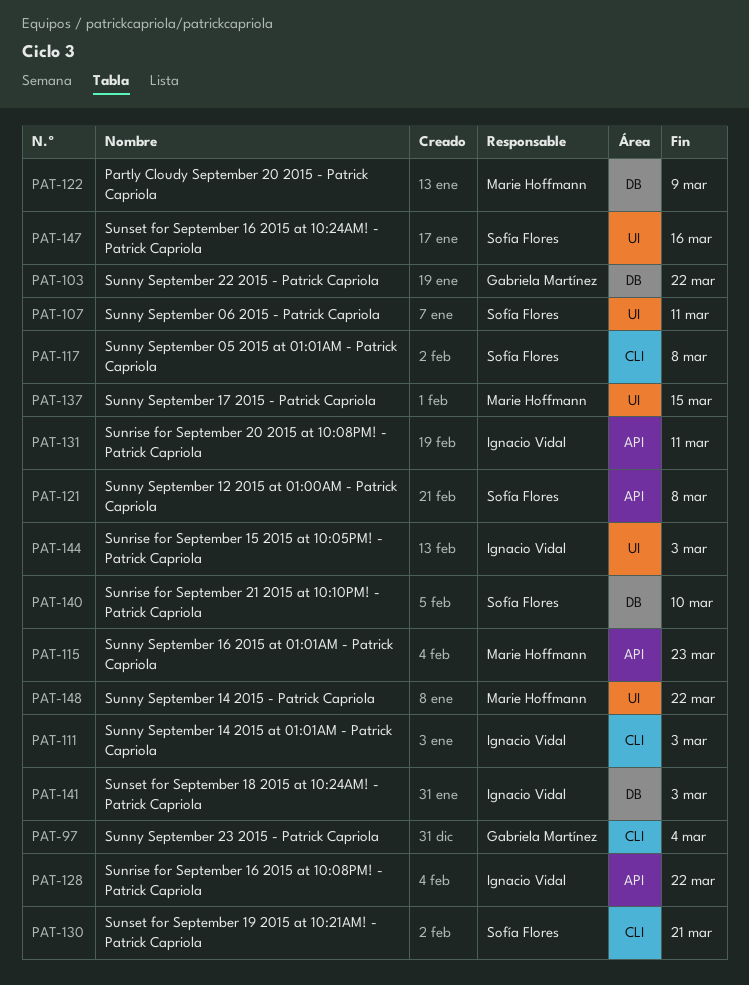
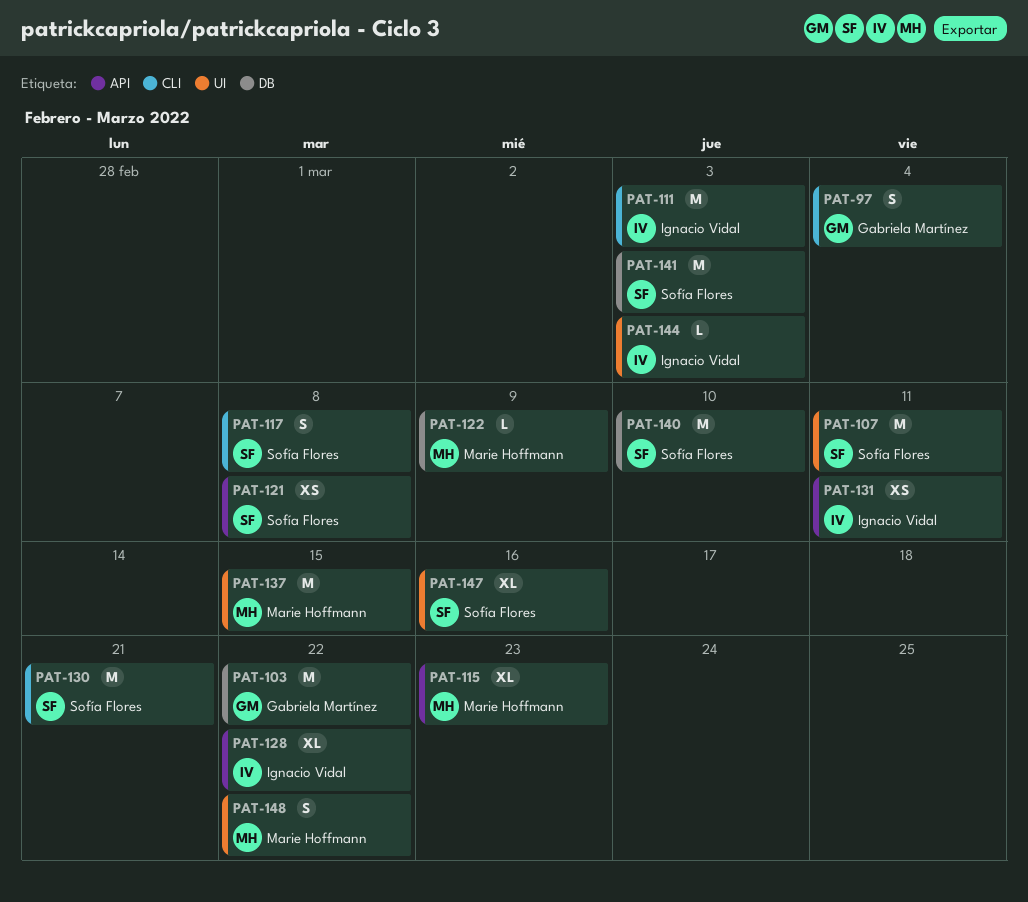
PAT-141, owner: Ignacio Vidal -> Sofía Flores

